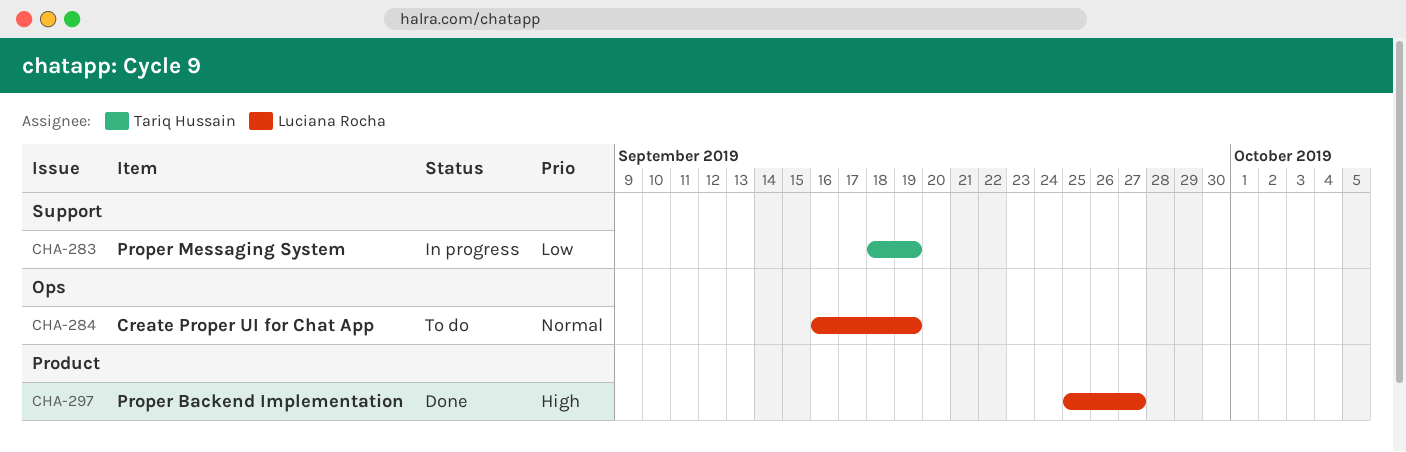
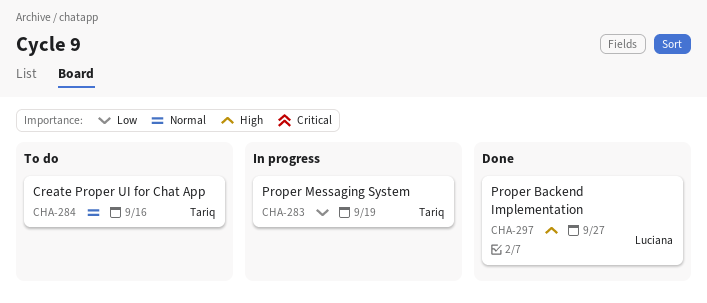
CHA-284, owner: Luciana Rocha -> Tariq Hussain
CHA-284, due: Sep 19 -> Sep 16

